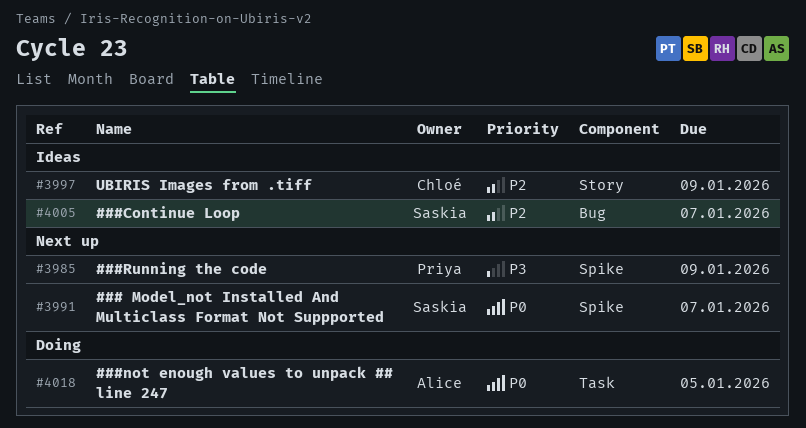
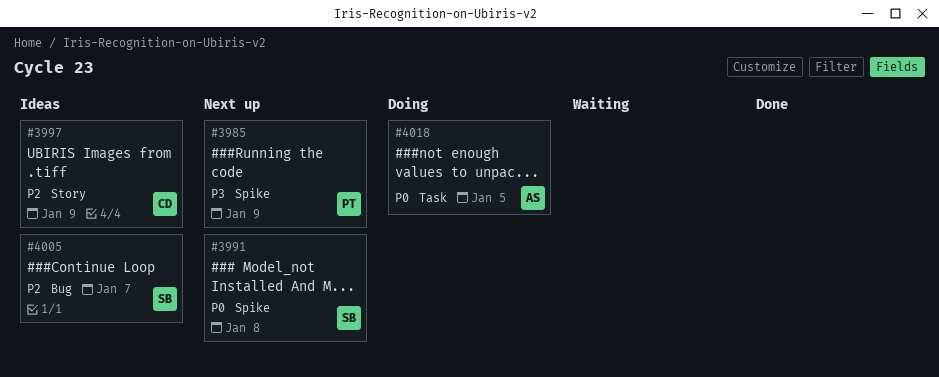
#3991, due: Jan 7 -> Jan 8

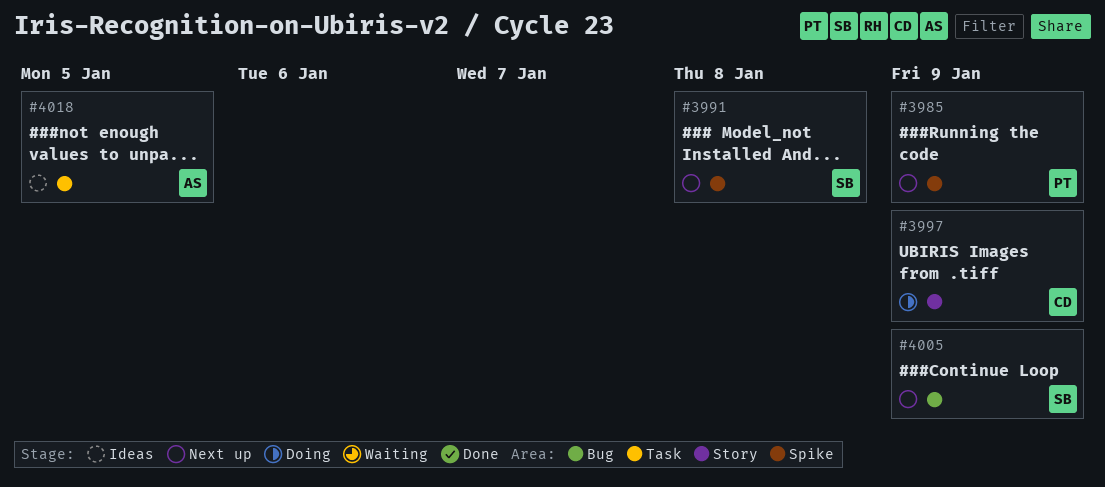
#3997, status: Ideas -> Doing
#4005, status: Ideas -> Next up
#4005, due: Jan 7 -> Jan 9
#4018, status: Doing -> Ideas

